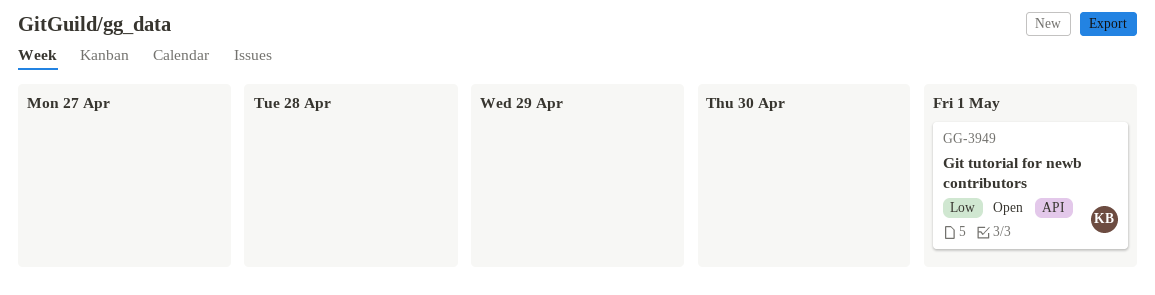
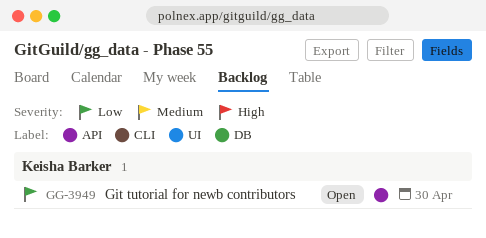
GG-3949, due: May 1 -> Apr 30

